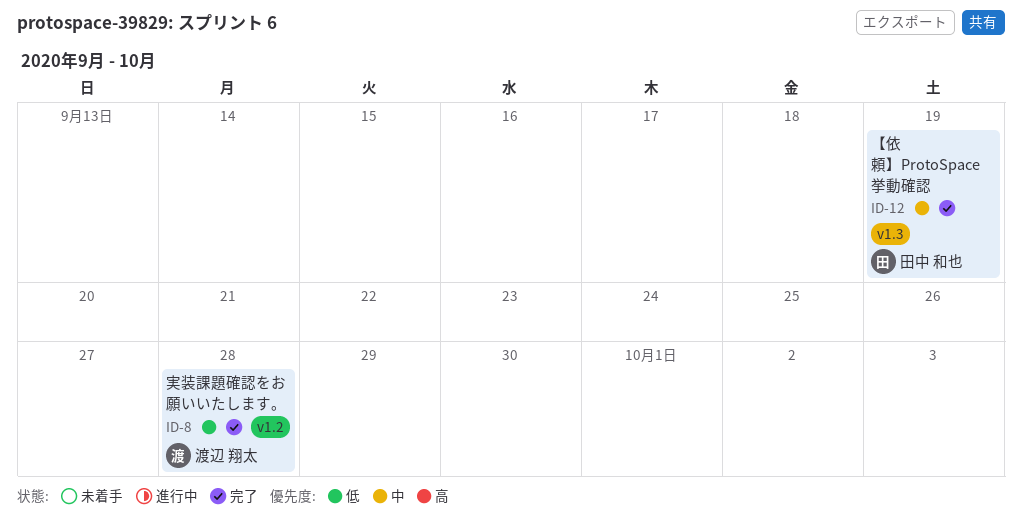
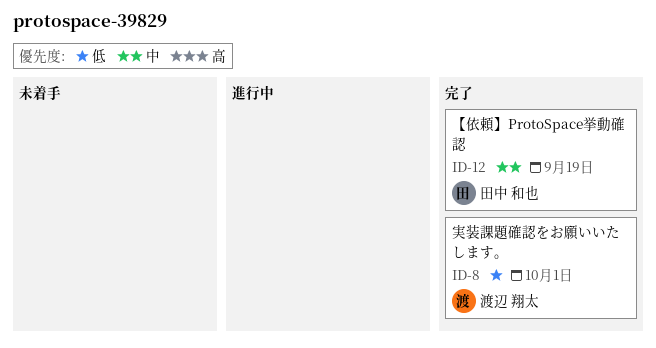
ID-8, due: Sep 28 -> Oct 1

